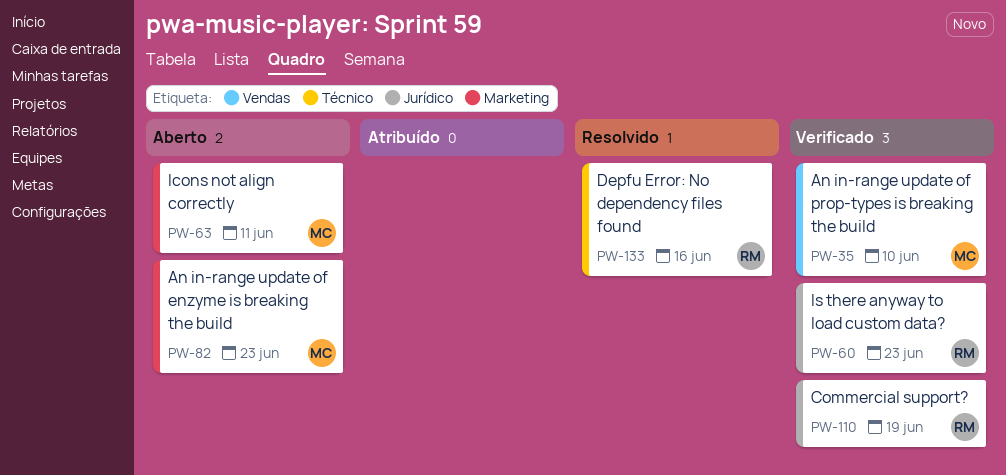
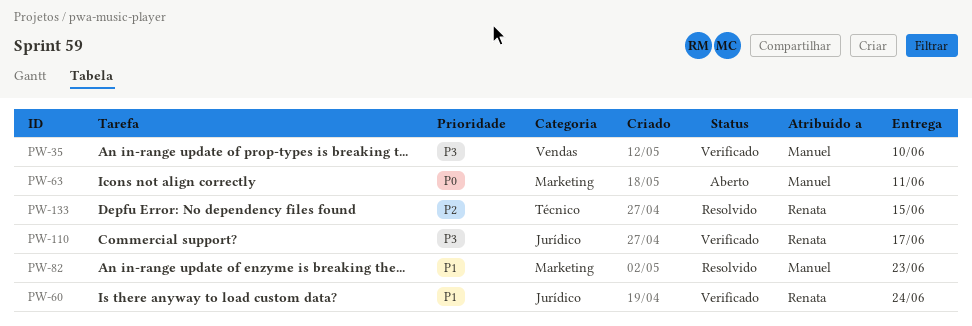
PW-60, due: Jun 23 -> Jun 24
PW-82, status: Aberto -> Resolvido
PW-110, due: Jun 19 -> Jun 17
PW-133, due: Jun 16 -> Jun 15

